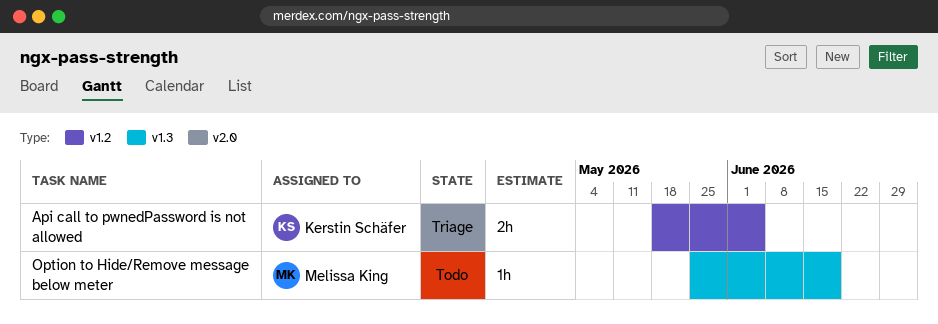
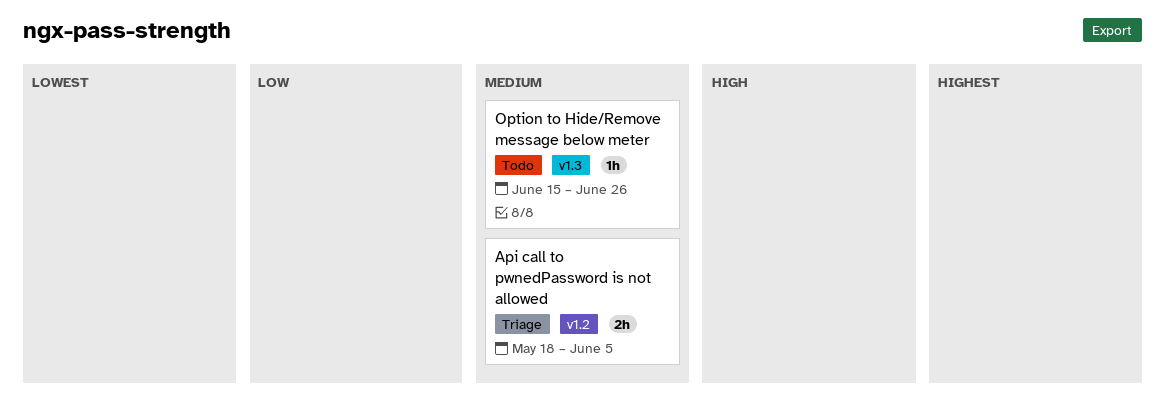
Option to Hide/Remove message below meter, start: May 25 -> Jun 15
Option to Hide/Remove message below meter, due: Jun 19 -> Jun 26

